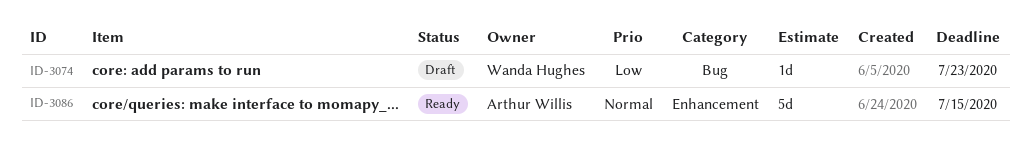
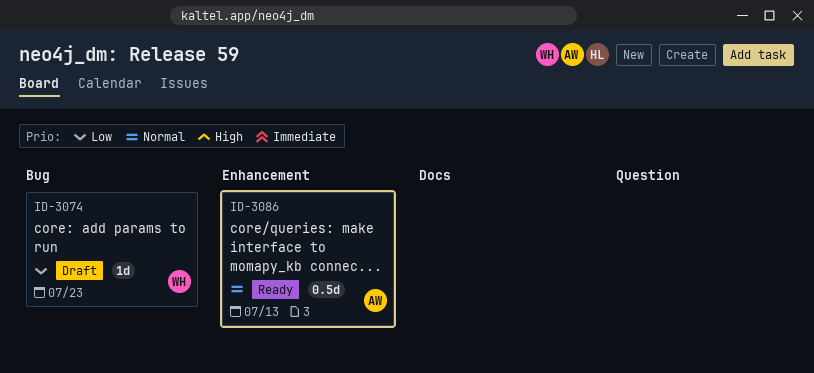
ID-3086, estimate: 5d -> 0.5d
ID-3086, due: Jul 15 -> Jul 13

